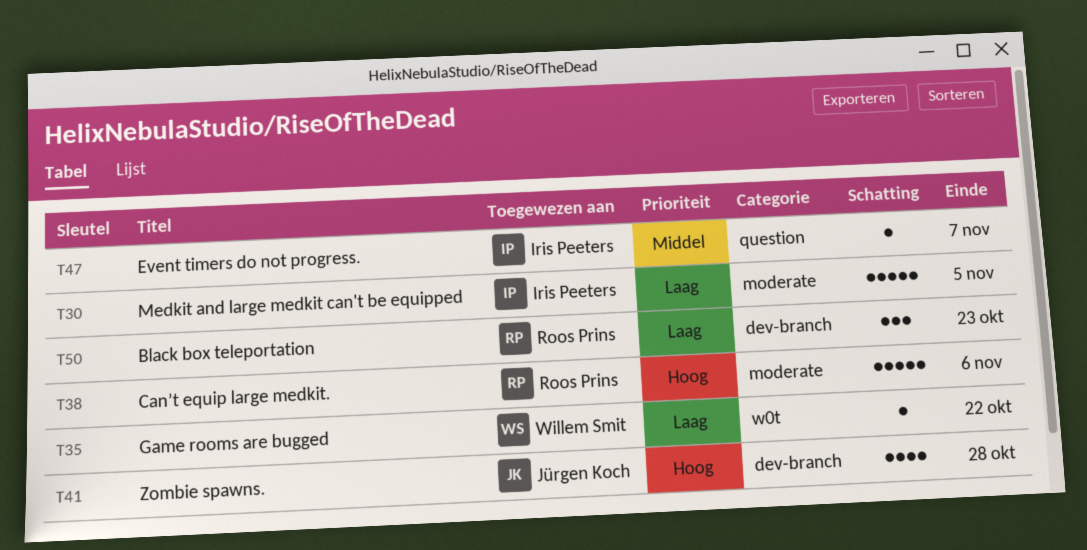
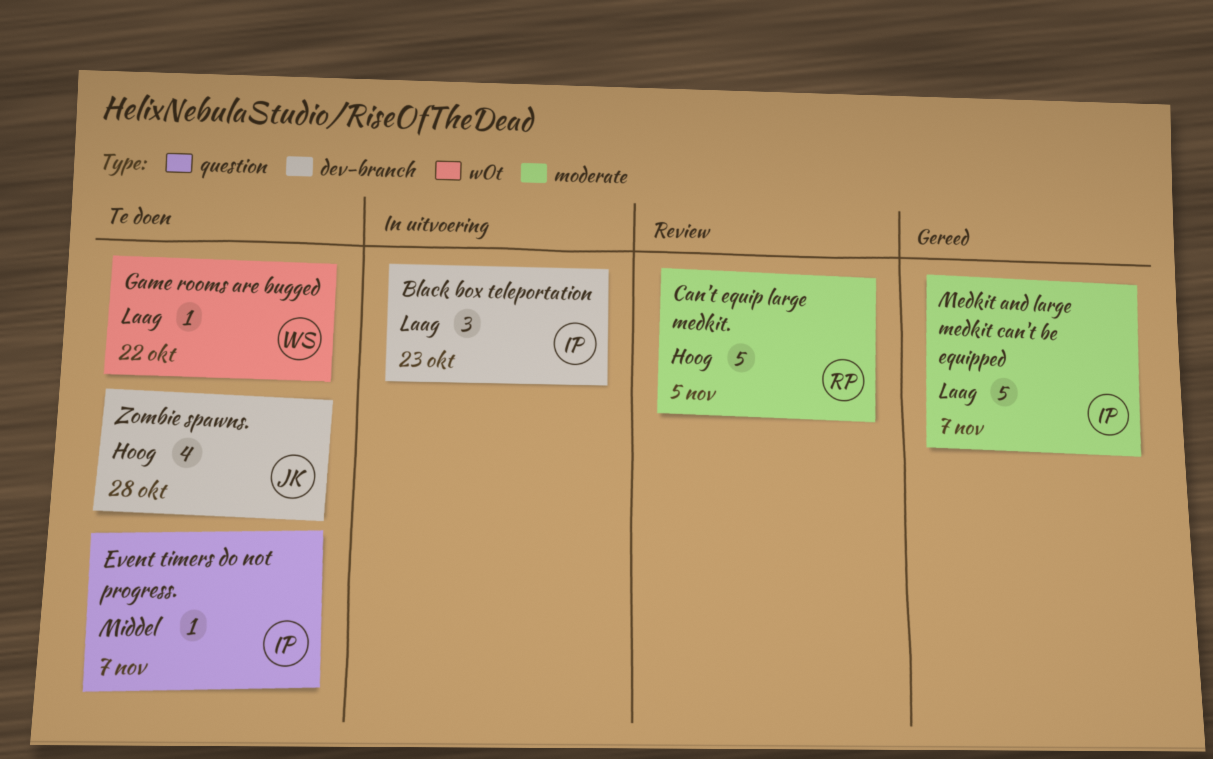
Black box teleportation, owner: Roos Prins -> Iris Peeters
Can’t equip large medkit., due: Nov 6 -> Nov 5
Medkit and large medkit can't be equipped, due: Nov 5 -> Nov 7

